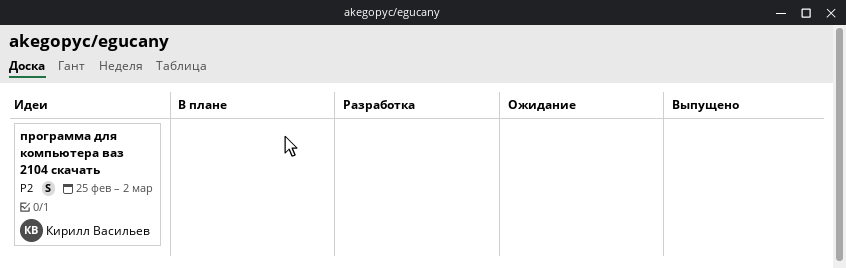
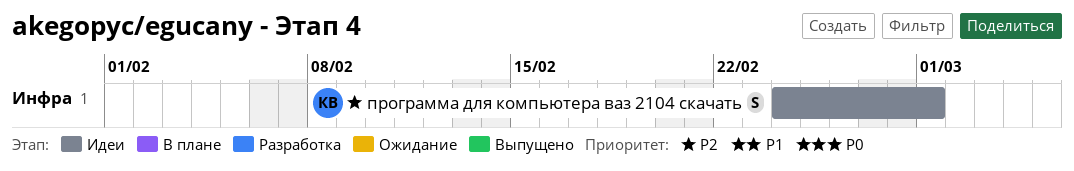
программа для компьютера ваз 2104 скачать, start: Feb 25 -> Feb 24
программа для компьютера ваз 2104 скачать, due: Mar 2 -> Mar 1

